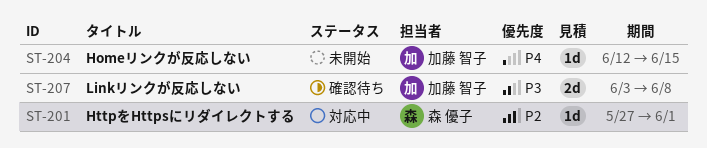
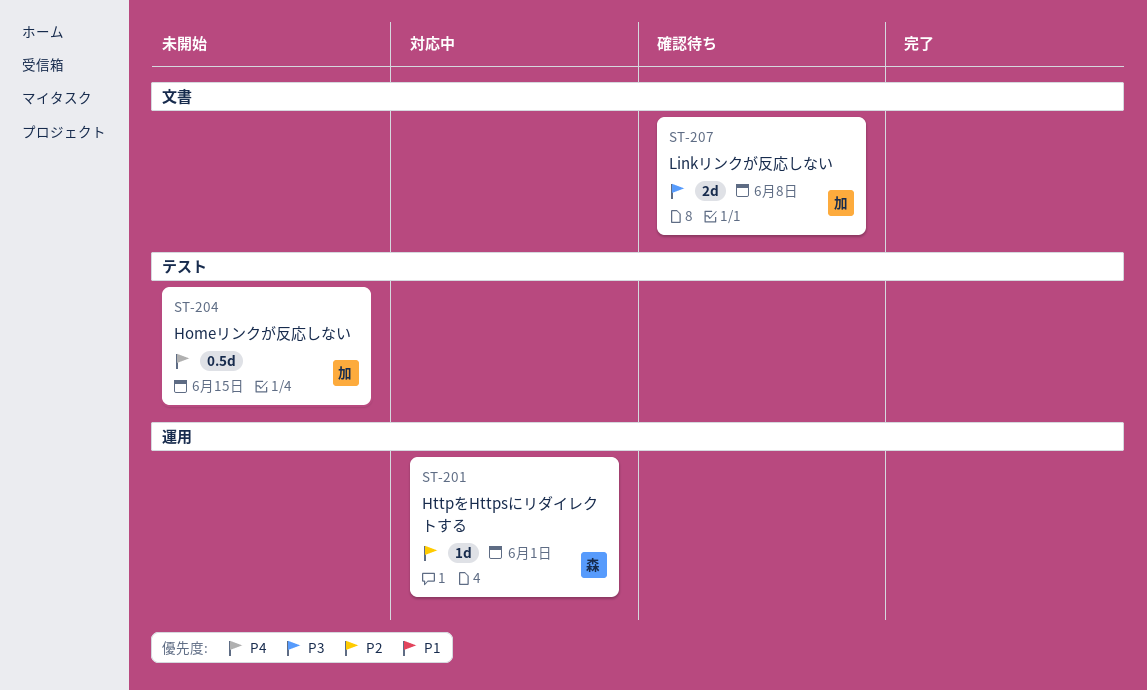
ST-204, estimate: 1d -> 0.5d

